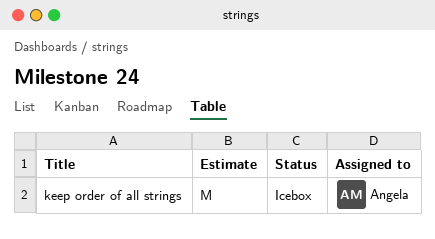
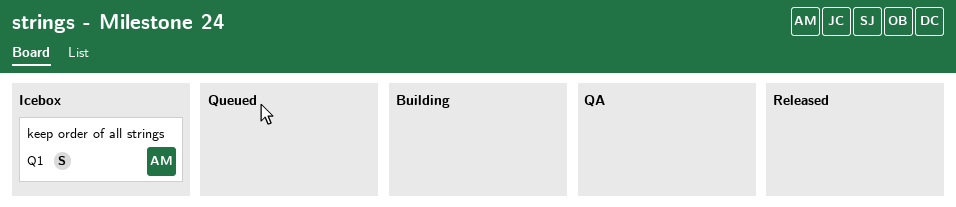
keep order of all strings, estimate: M -> S

